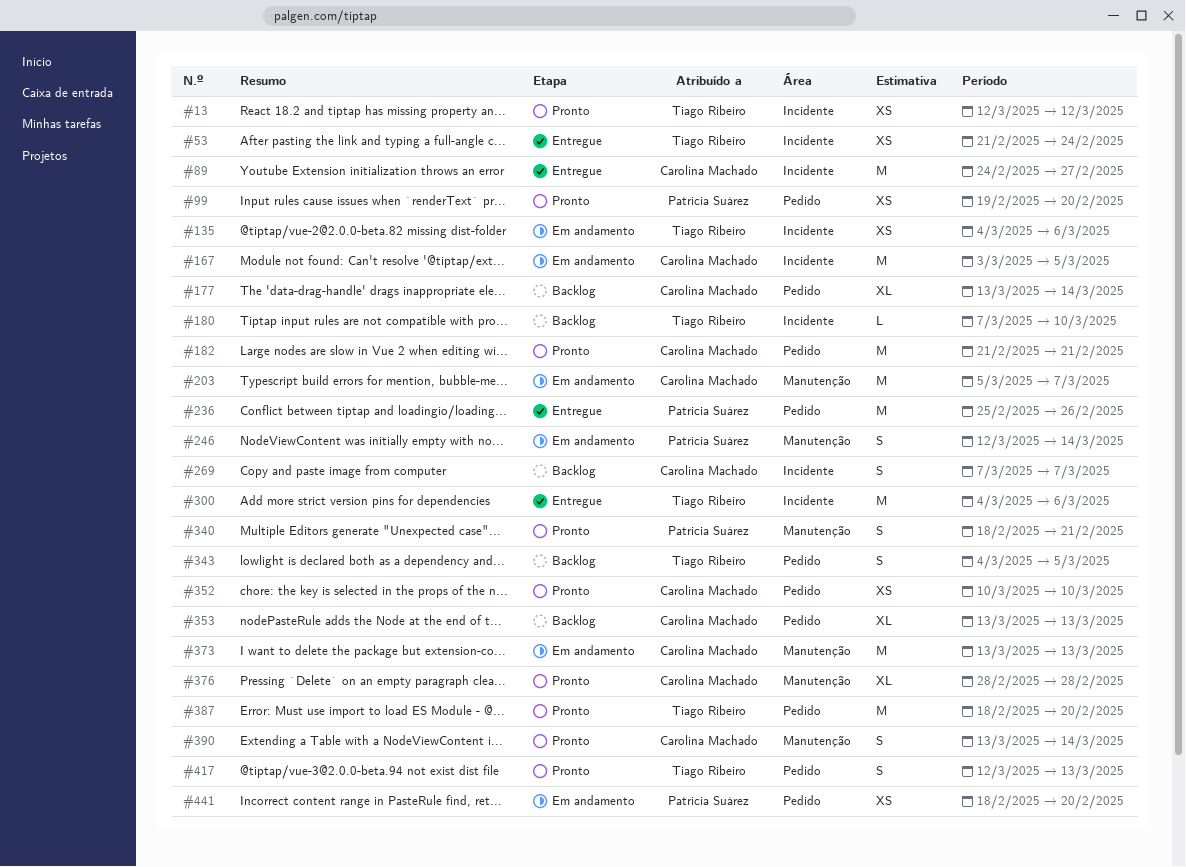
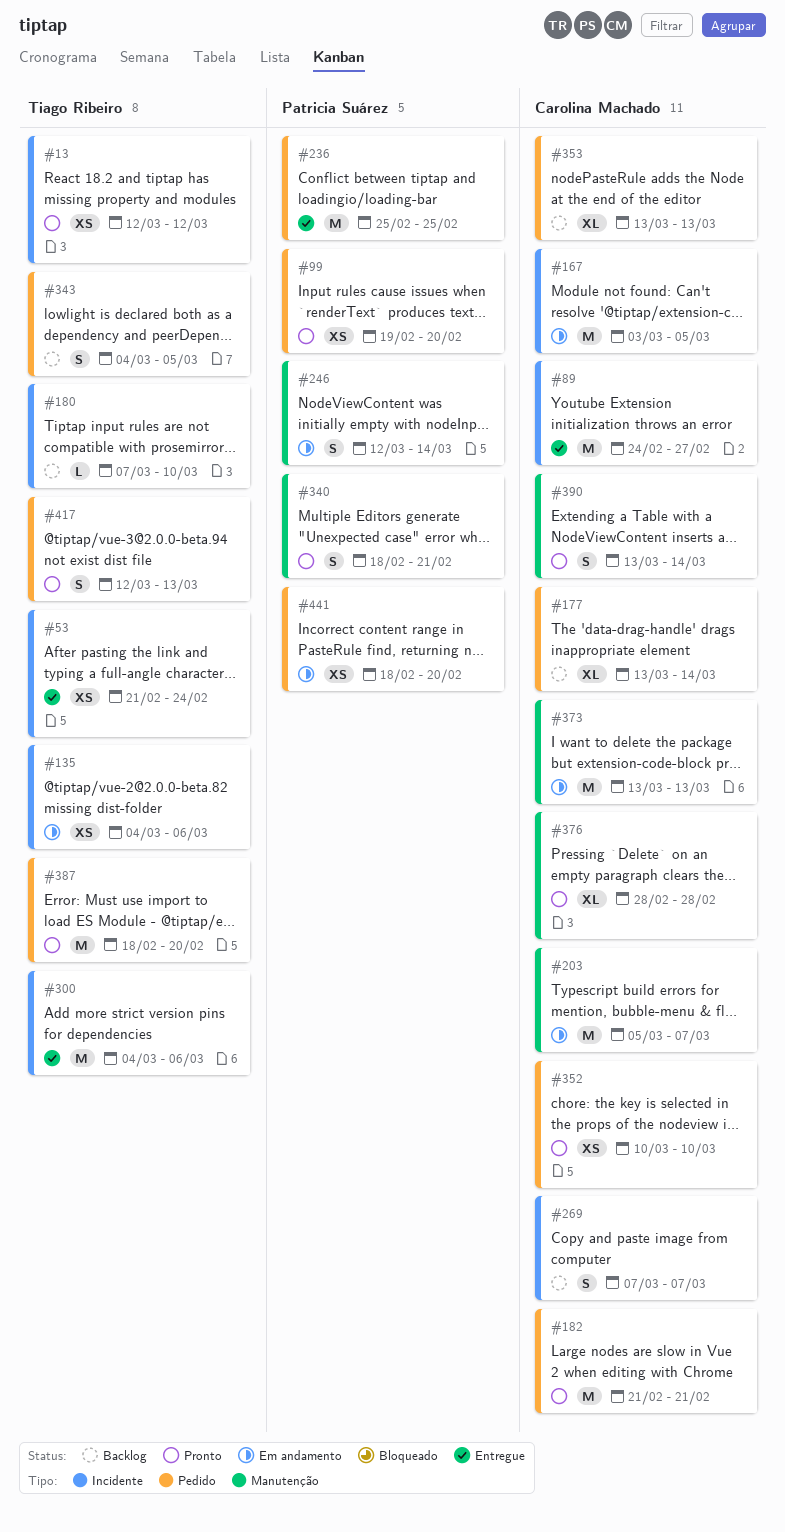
#236, due: Feb 26 -> Feb 25

